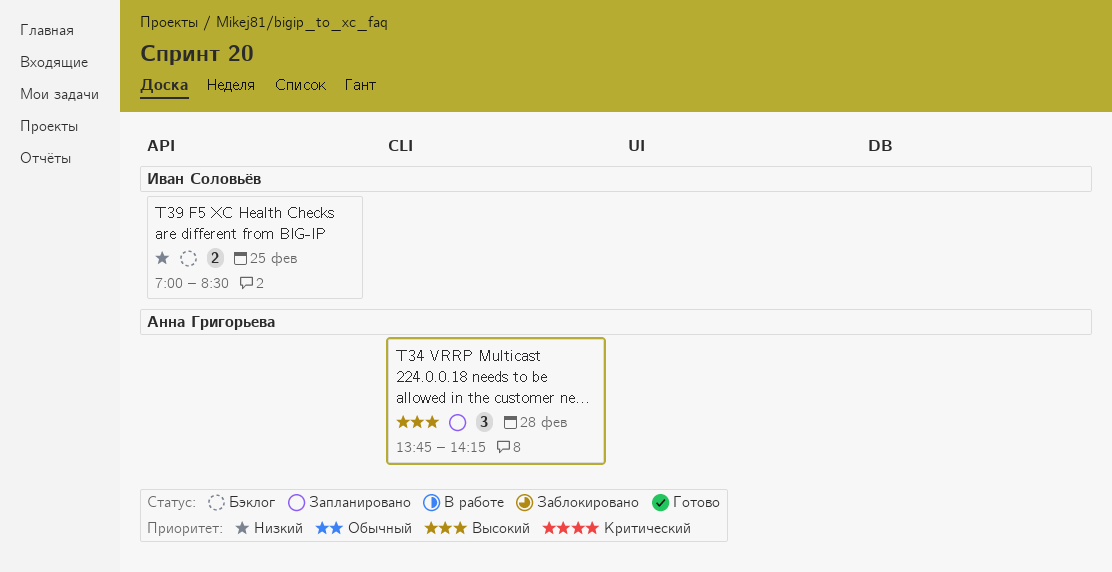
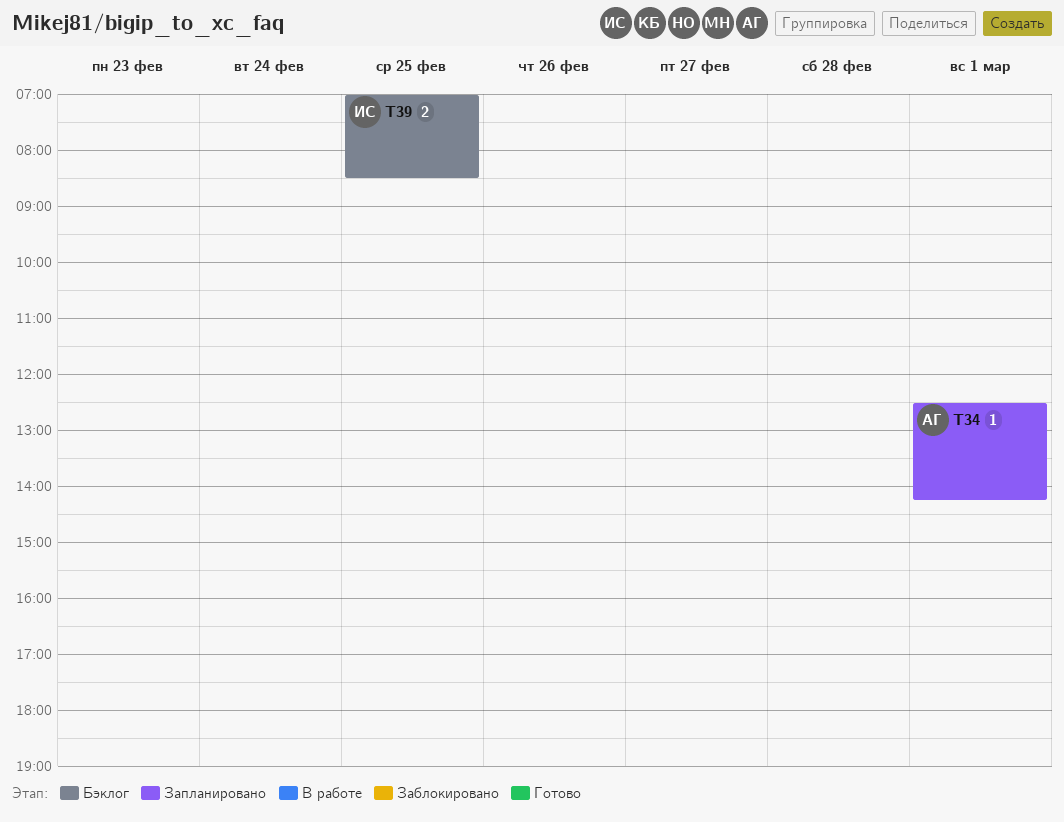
T34, estimate: 3 -> 1
T34, day: Feb 28 -> Mar 1
T34, begins: 13:45 -> 12:30

